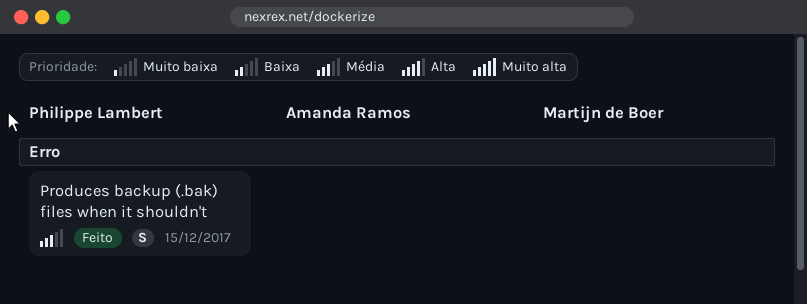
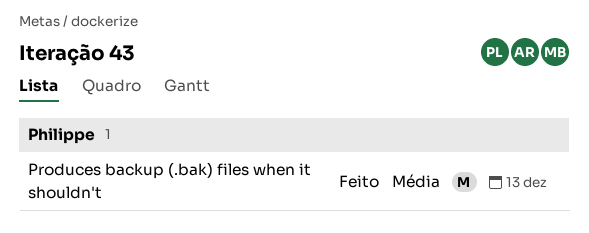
Produces backup (.bak) files when it shouldn't, estimate: S -> M
Produces backup (.bak) files when it shouldn't, due: Dec 15 -> Dec 13

